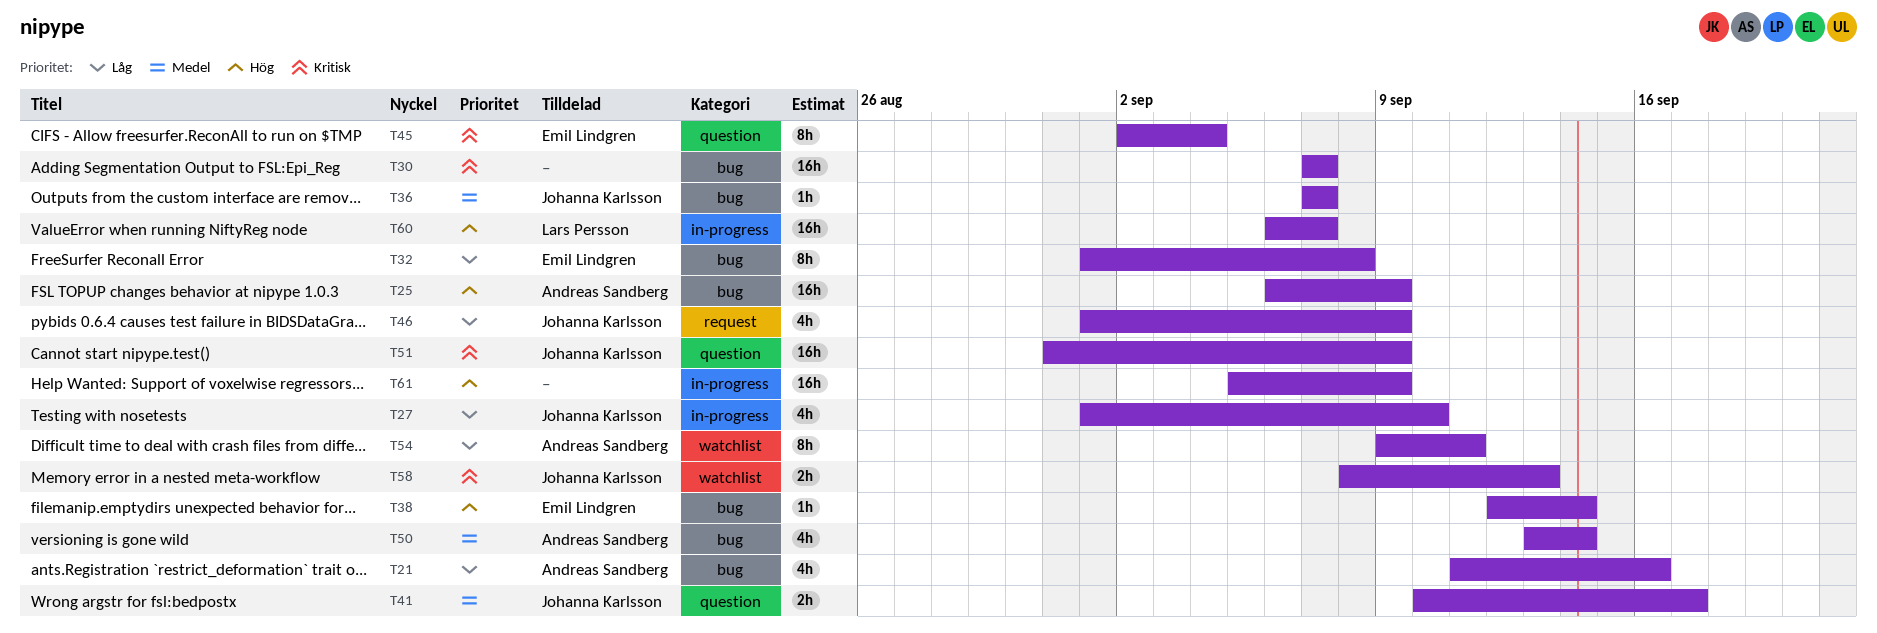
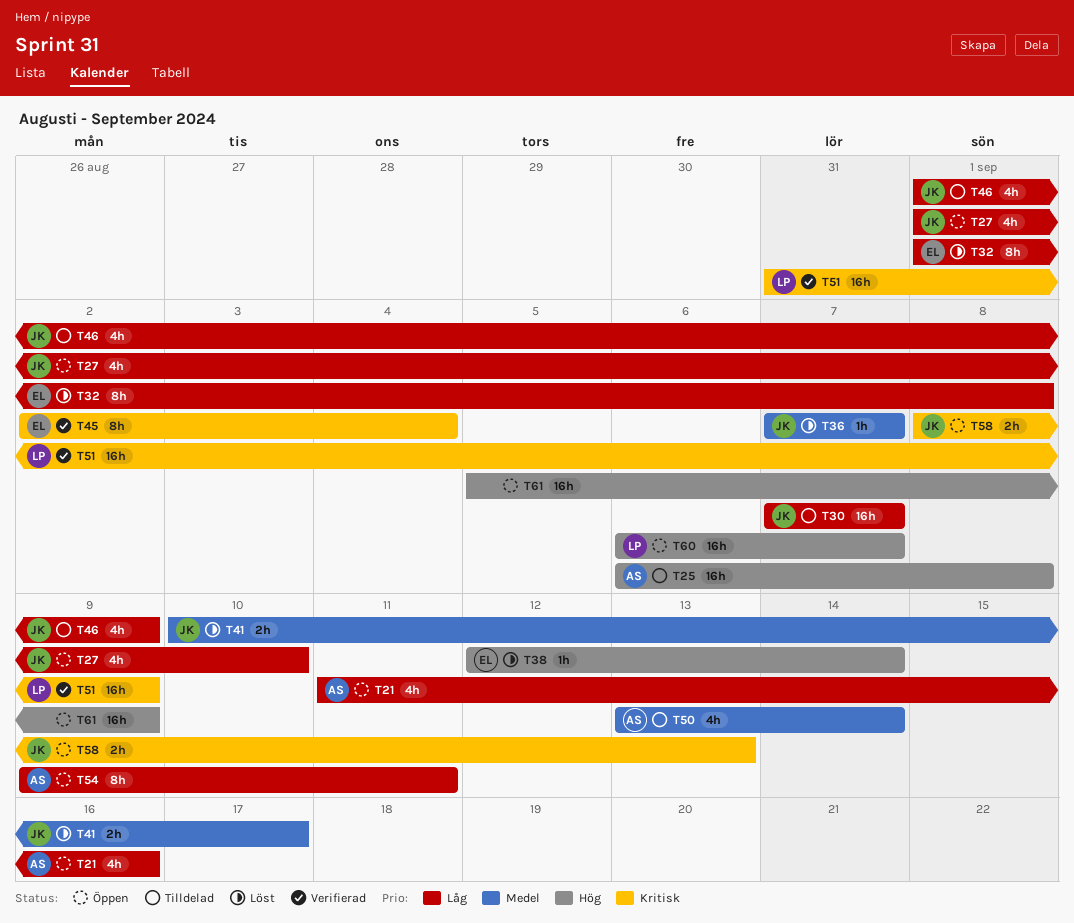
T25, due: Sep 9 -> Sep 8
T30, owner: none -> Johanna Karlsson
T30, priority: Kritisk -> Låg
T51, owner: Johanna Karlsson -> Lars Persson

